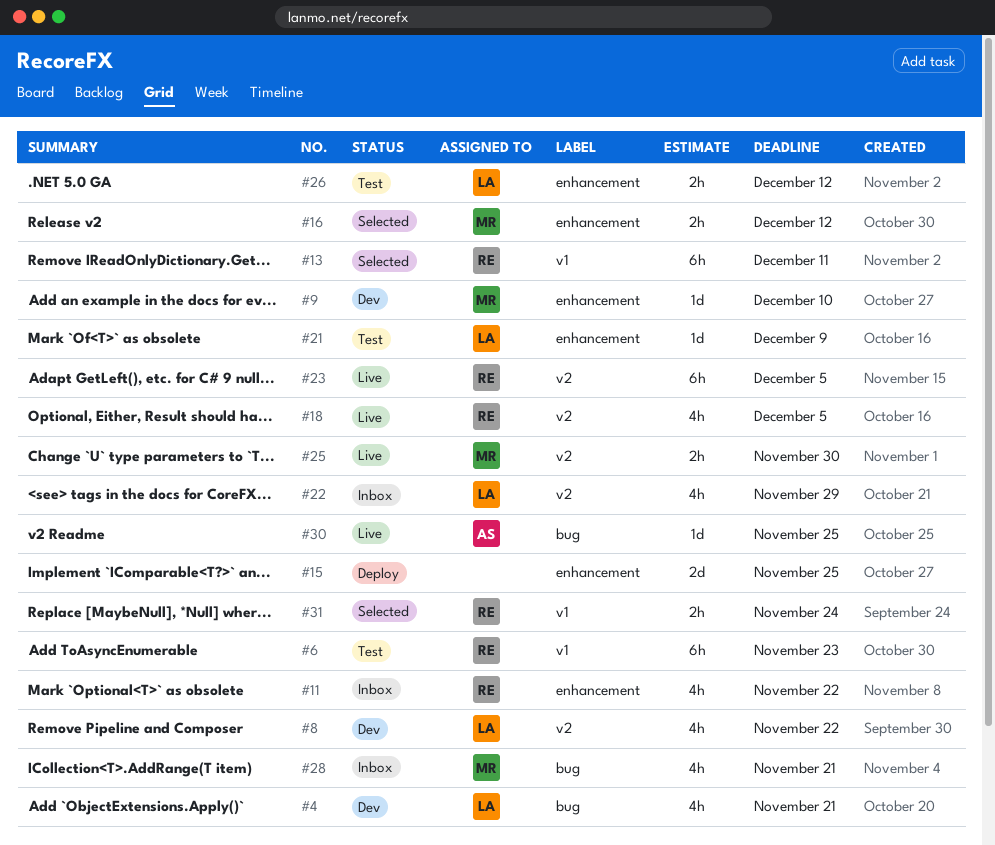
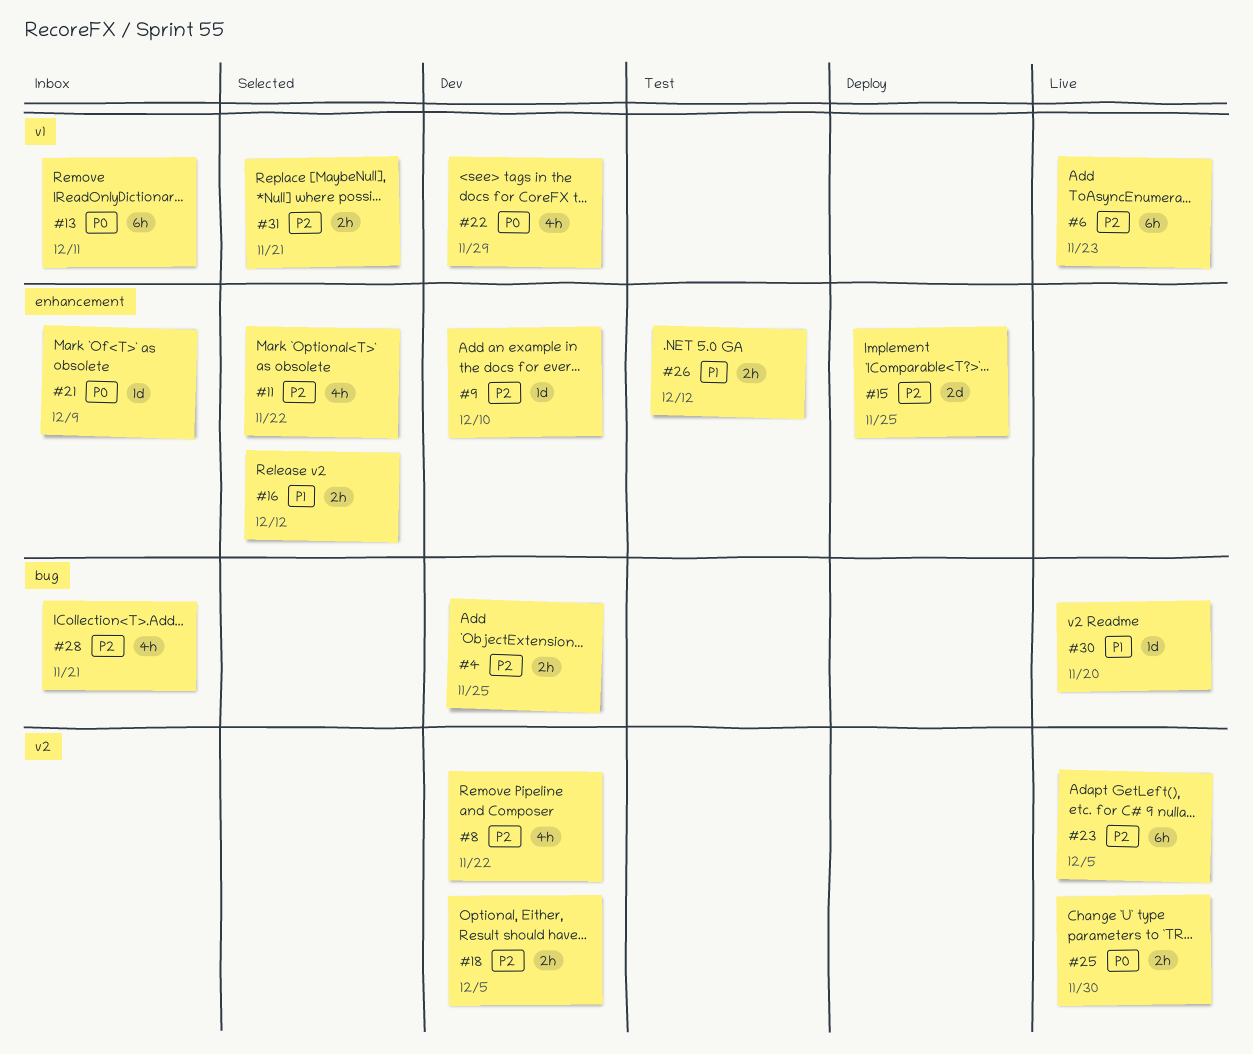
#4, estimate: 4h -> 2h
#4, due: Nov 21 -> Nov 25
#6, status: Test -> Live
#11, status: Inbox -> Selected
#13, status: Selected -> Inbox
#18, status: Live -> Dev
#18, estimate: 4h -> 2h
#21, status: Test -> Inbox
#22, status: Inbox -> Dev
#22, label: v2 -> v1
#30, due: Nov 25 -> Nov 20
#31, due: Nov 24 -> Nov 21

